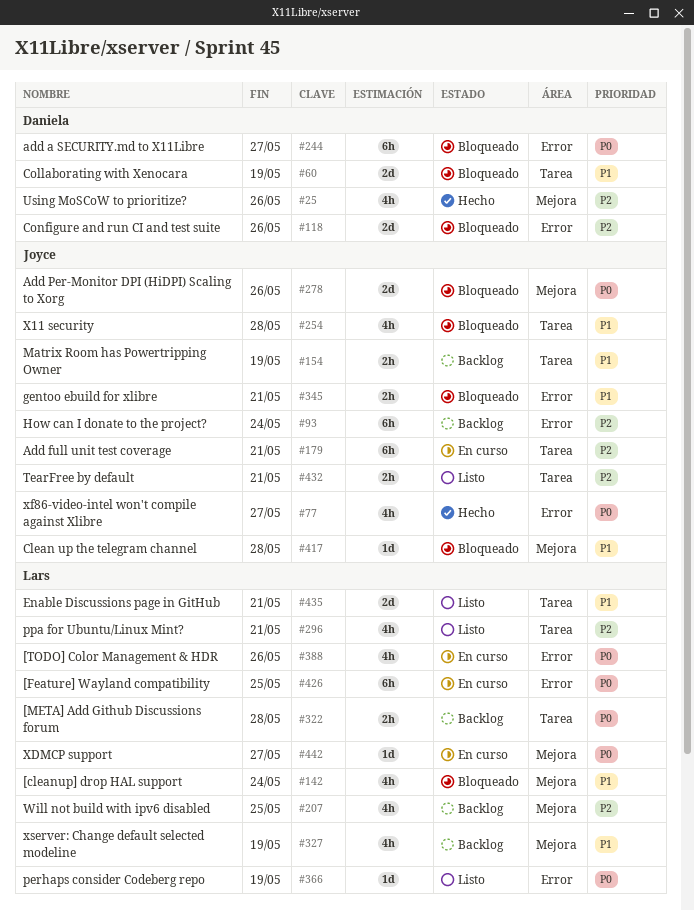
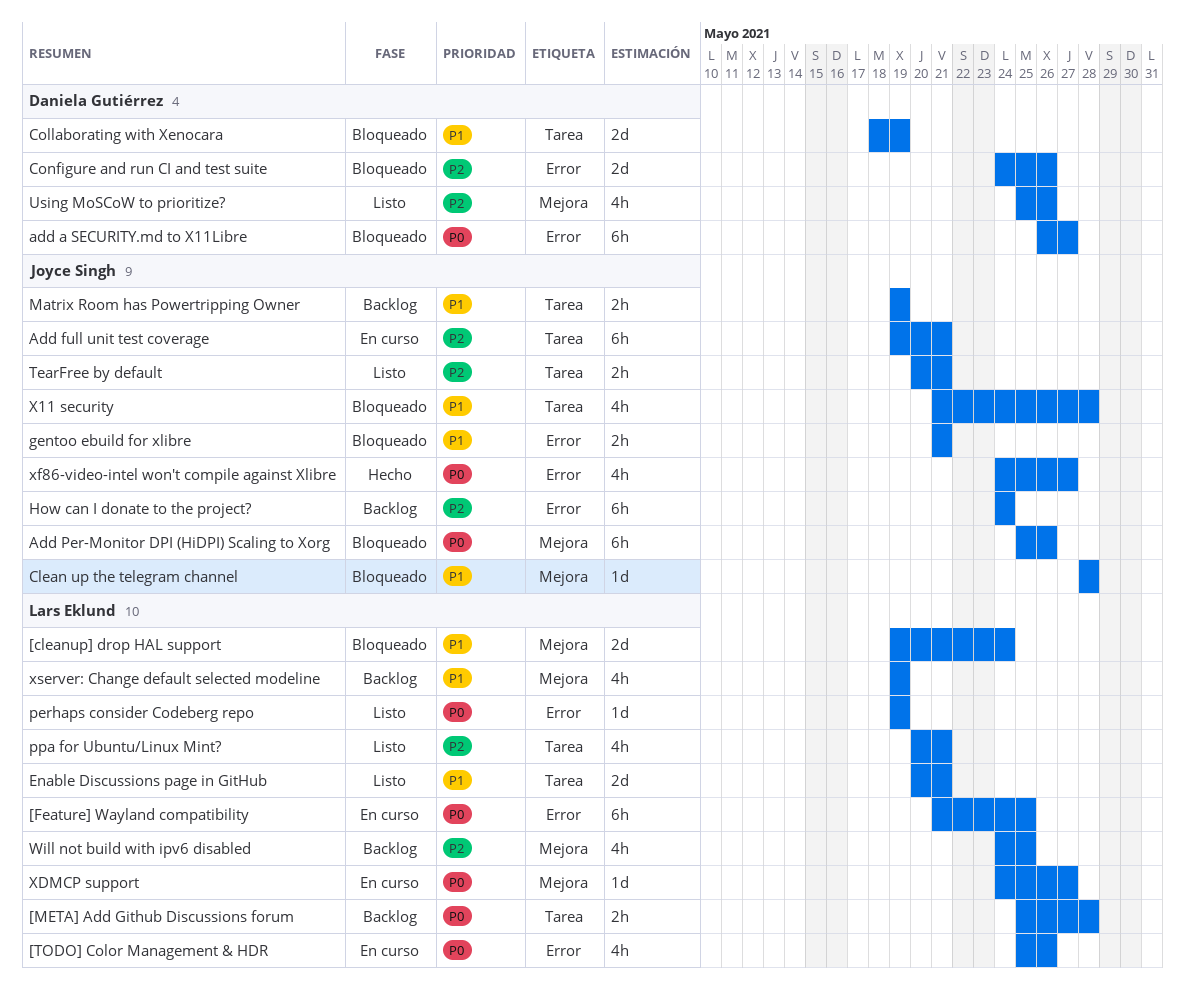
[cleanup] drop HAL support, estimate: 4h -> 2d
Add Per-Monitor DPI (HiDPI) Scaling to Xorg, estimate: 2d -> 6h
Using MoSCoW to prioritize?, status: Hecho -> Listo

